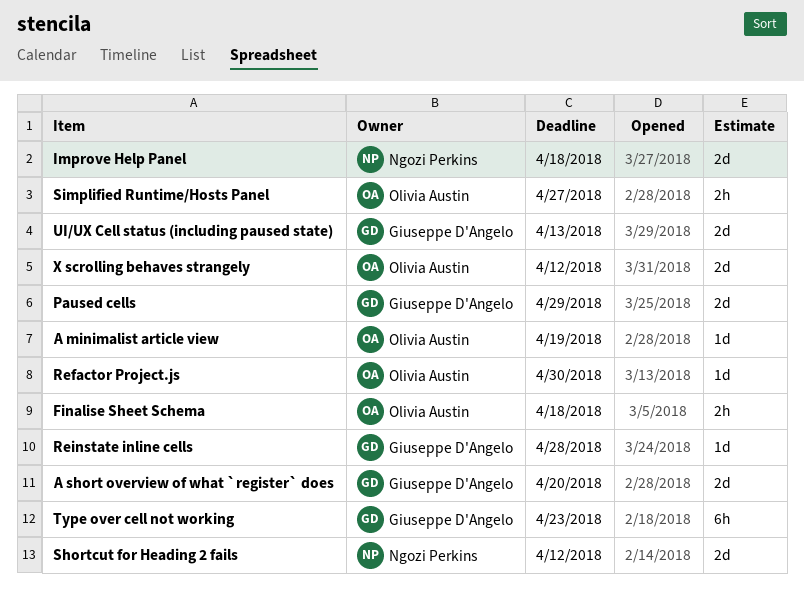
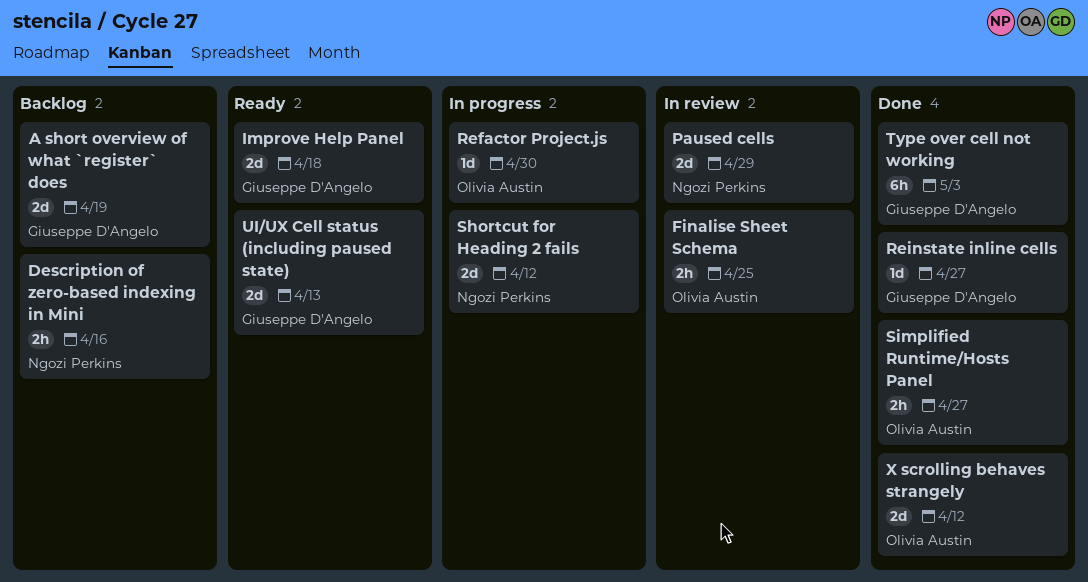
A minimalist article view: present -> none
A short overview of what `register` does, due: Apr 20 -> Apr 19
Description of zero-based indexing in Mini: none -> present
Finalise Sheet Schema, due: Apr 18 -> Apr 25
Improve Help Panel, owner: Ngozi Perkins -> Giuseppe D'Angelo
Paused cells, owner: Giuseppe D'Angelo -> Ngozi Perkins
Reinstate inline cells, due: Apr 28 -> Apr 27
Type over cell not working, due: Apr 23 -> May 3

